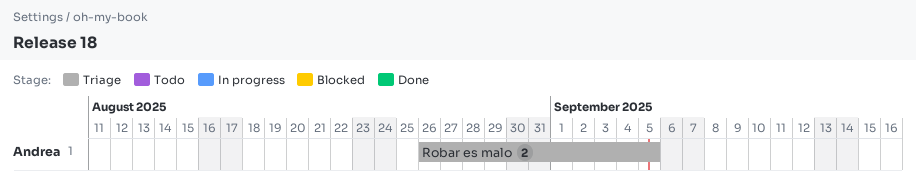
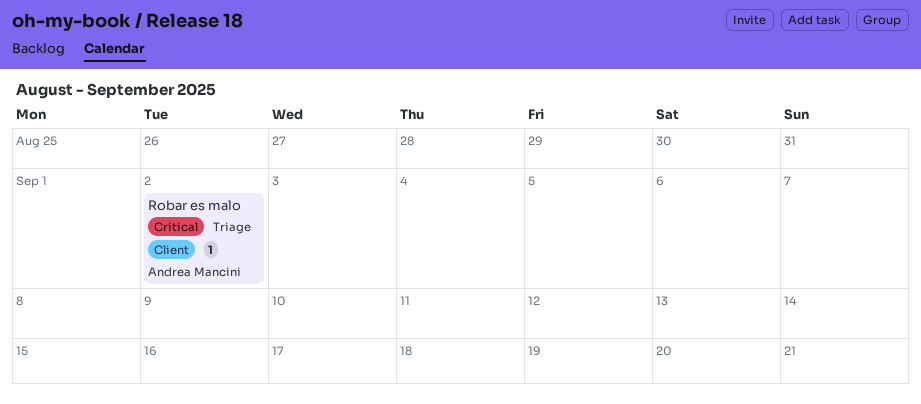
Robar es malo, estimate: 2 -> 1
Robar es malo, due: Sep 5 -> Sep 2

